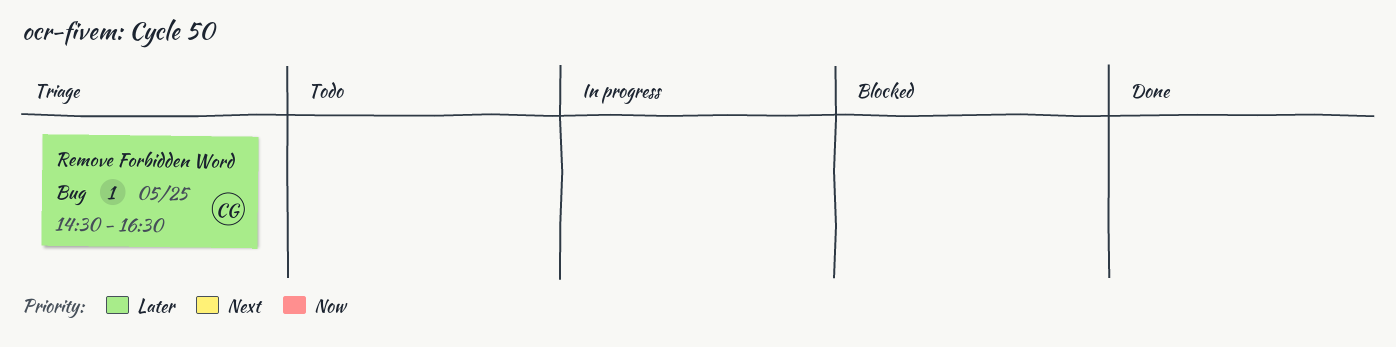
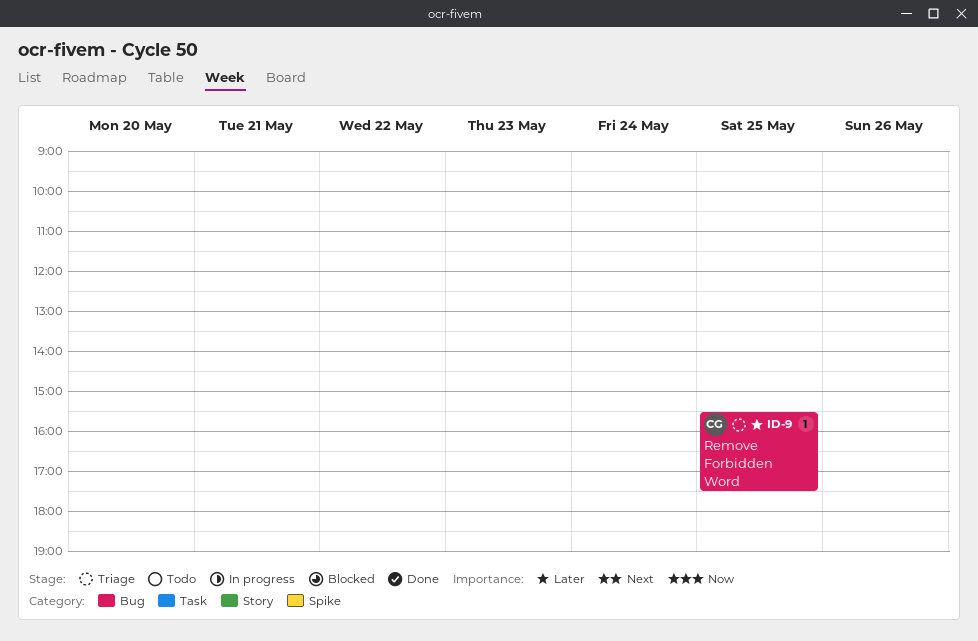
Remove Forbidden Word, begins: 14:30 -> 15:30
Remove Forbidden Word, ends: 16:30 -> 17:30

